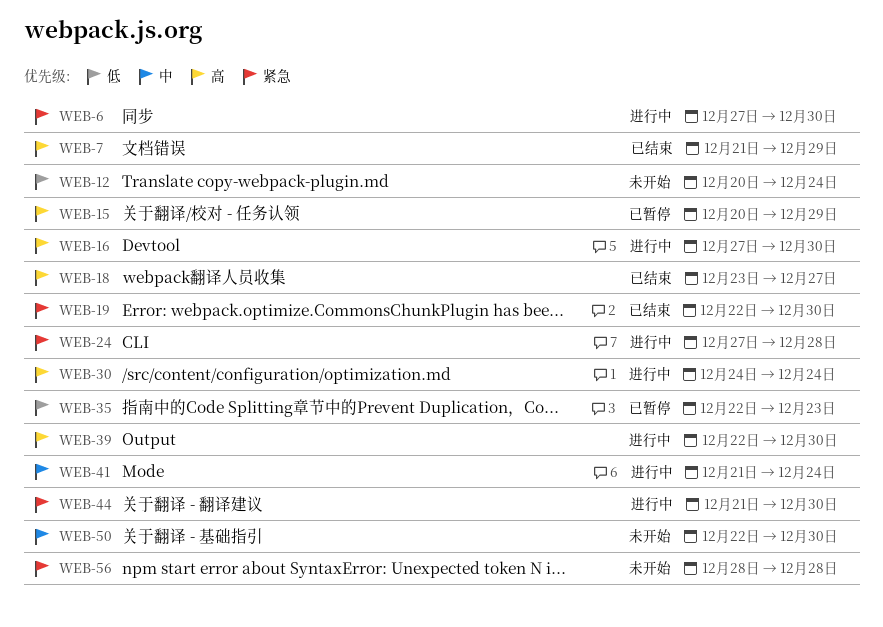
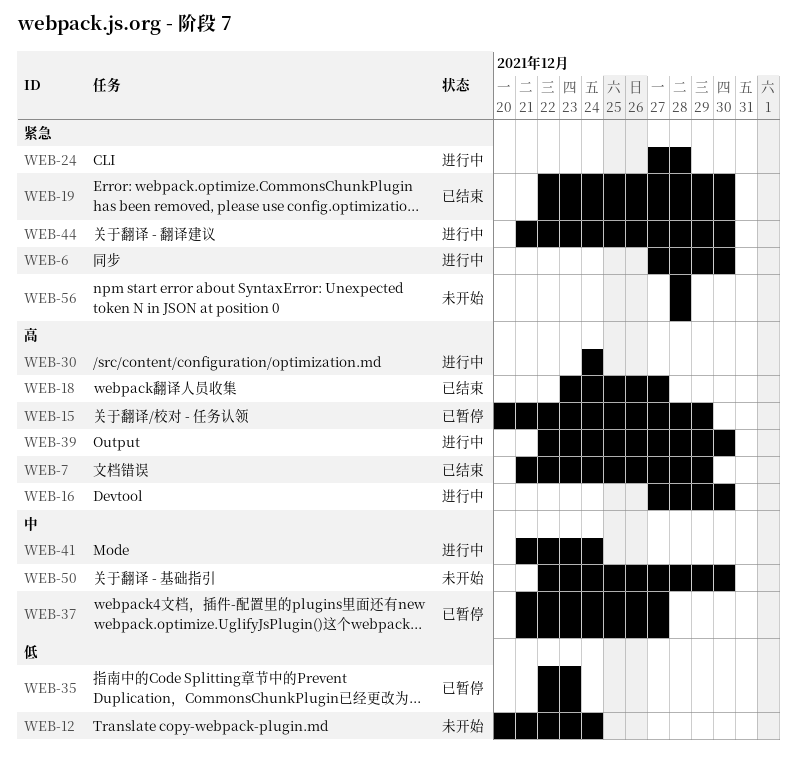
WEB-37: none -> present

